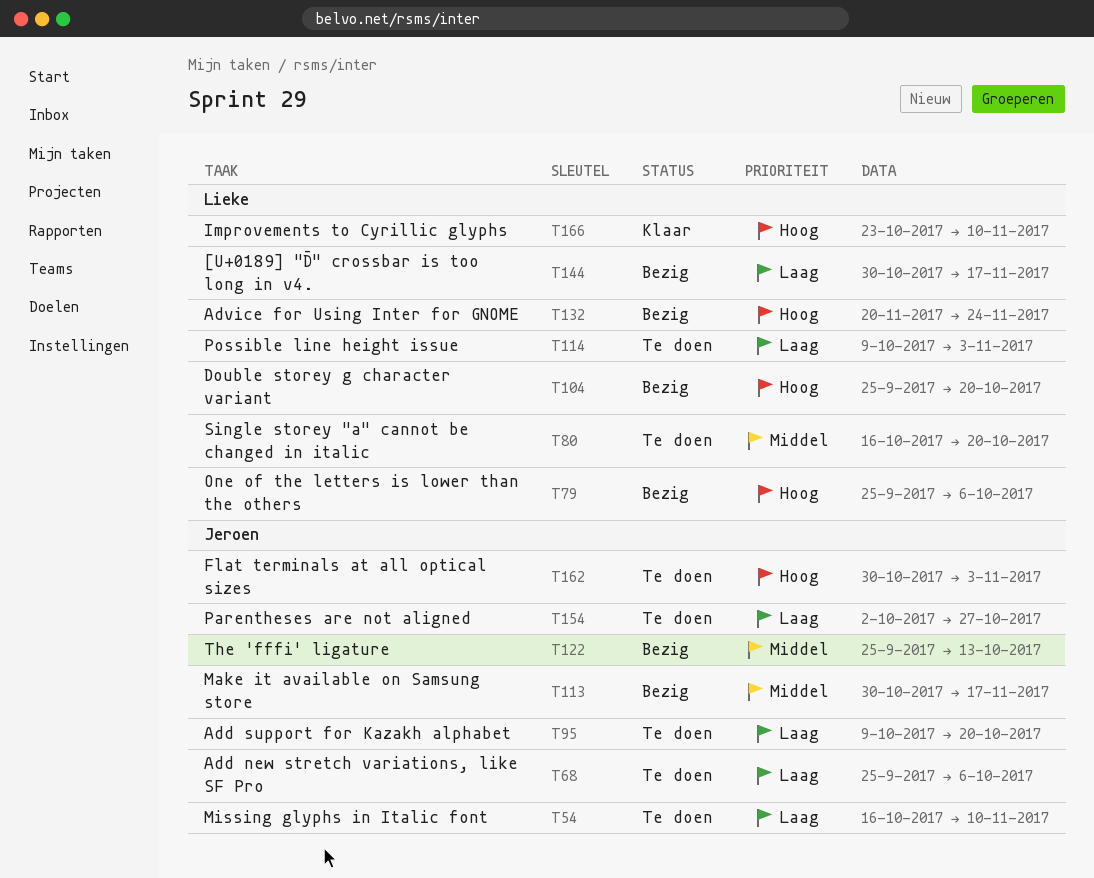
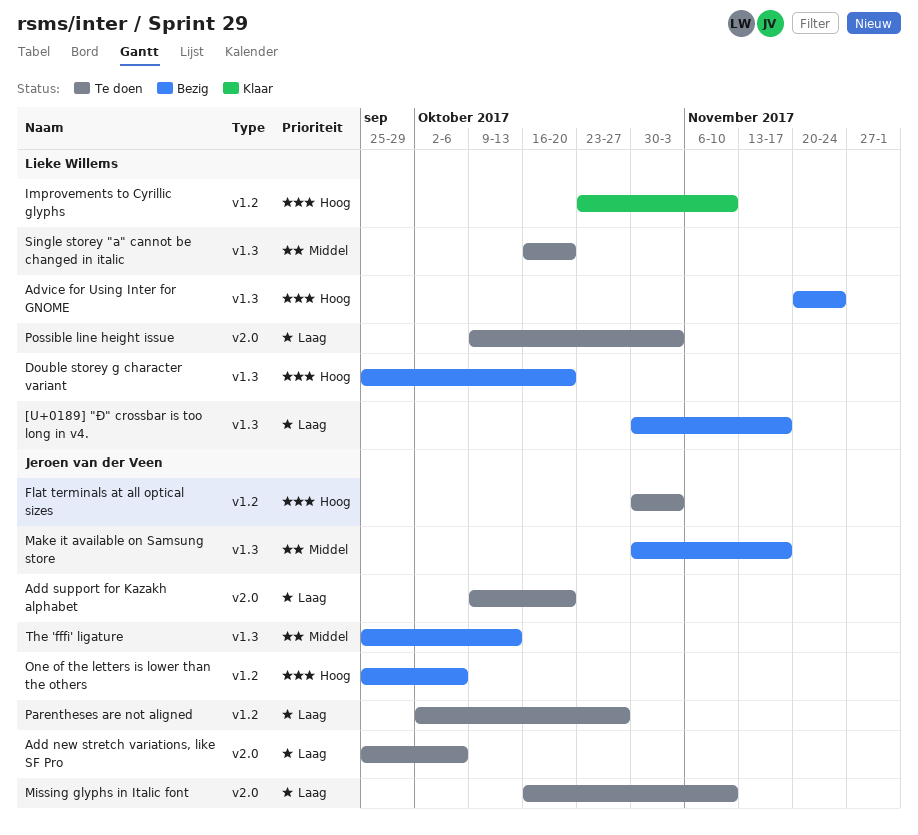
One of the letters is lower than the others, owner: Lieke Willems -> Jeroen van der Veen

